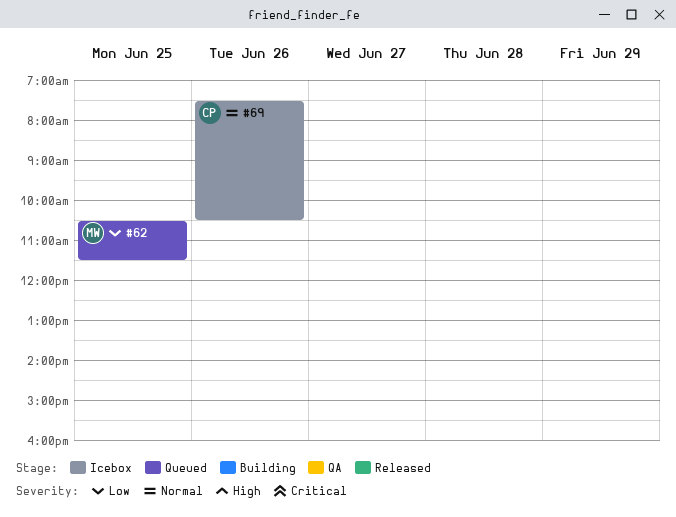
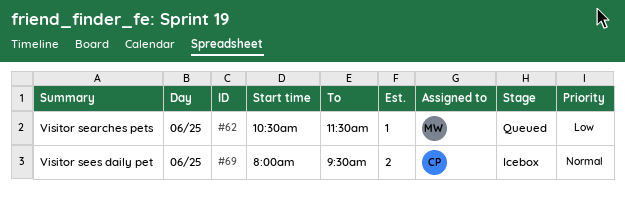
#69, day: Jun 26 -> Jun 25
#69, begins: 07:30 -> 08:00
#69, ends: 10:30 -> 09:30

